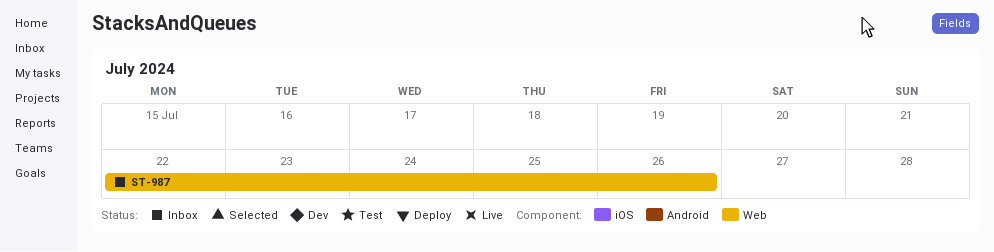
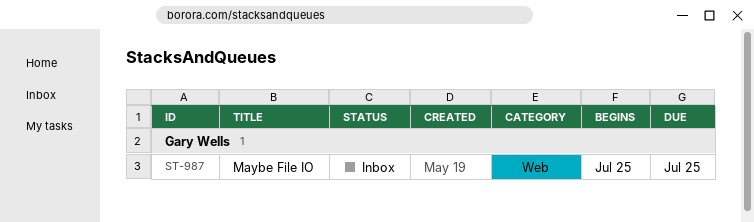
ST-987, start: Jul 22 -> Jul 25
ST-987, due: Jul 26 -> Jul 25

